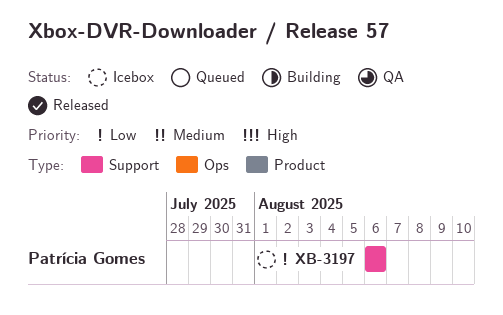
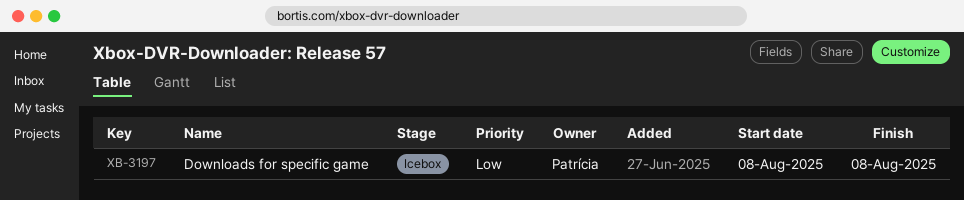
XB-3197, start: Aug 6 -> Aug 8
XB-3197, due: Aug 6 -> Aug 8

